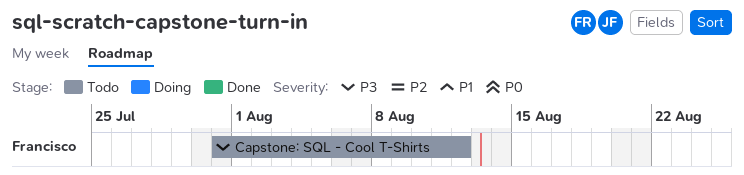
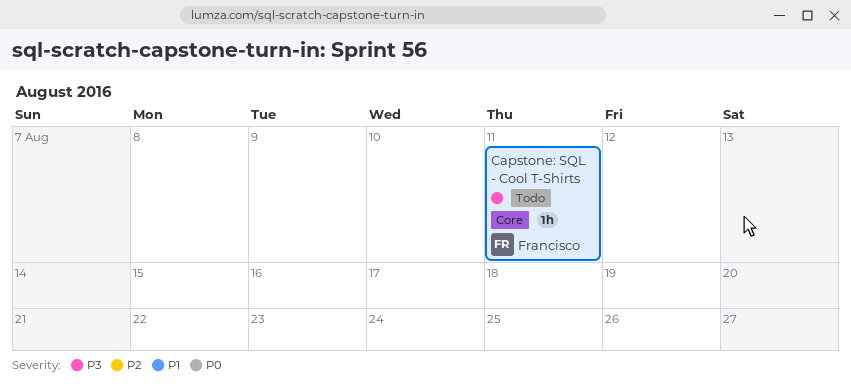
Capstone: SQL - Cool T-Shirts, due: Aug 12 -> Aug 11

